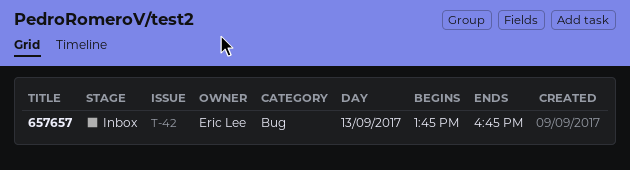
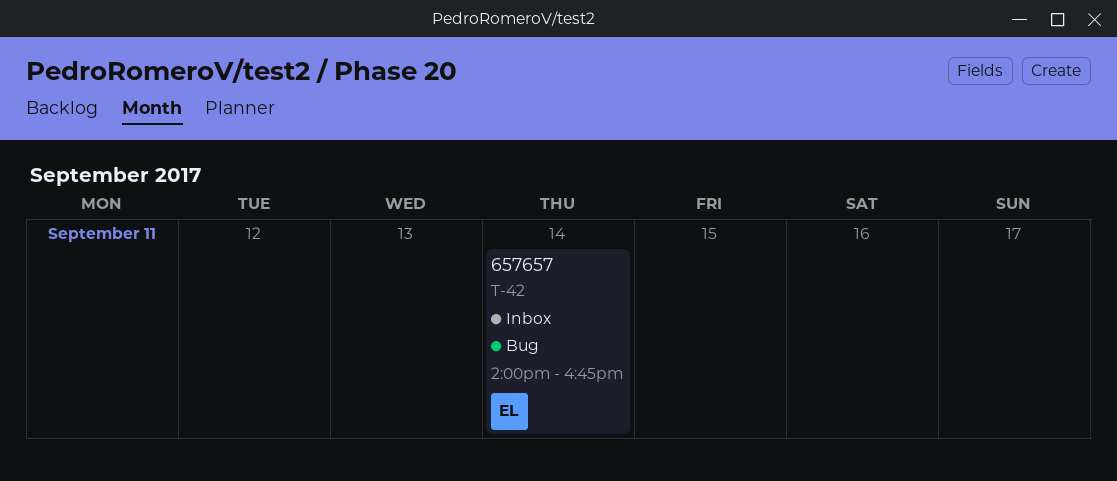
T-42, day: Sep 13 -> Sep 14
T-42, begins: 13:45 -> 14:00

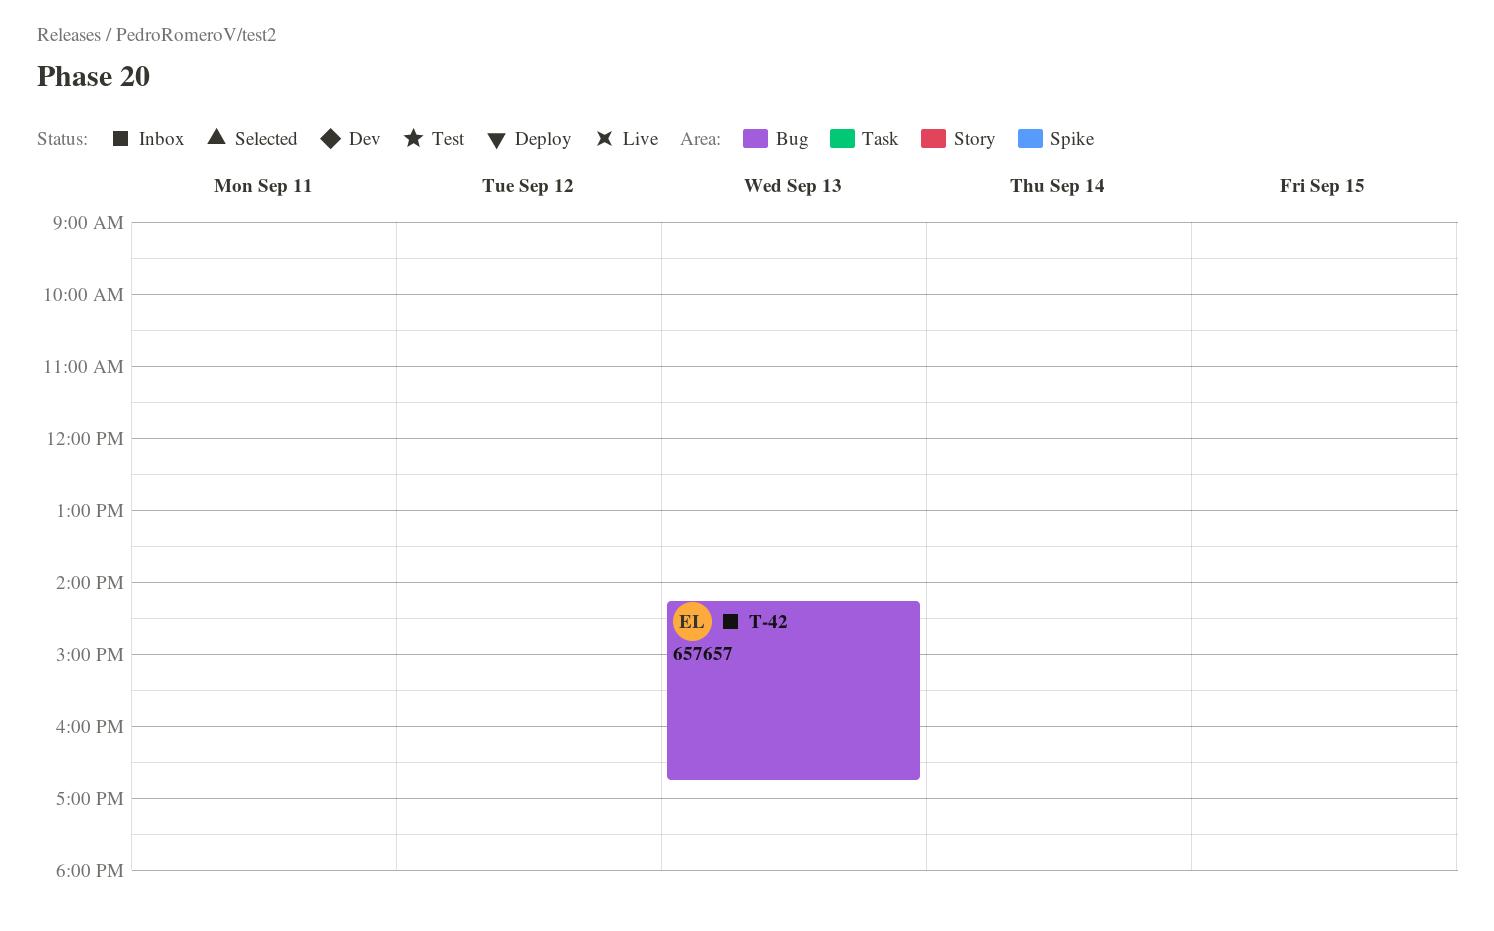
T-42, day: Sep 14 -> Sep 13
T-42, begins: 14:00 -> 14:15

